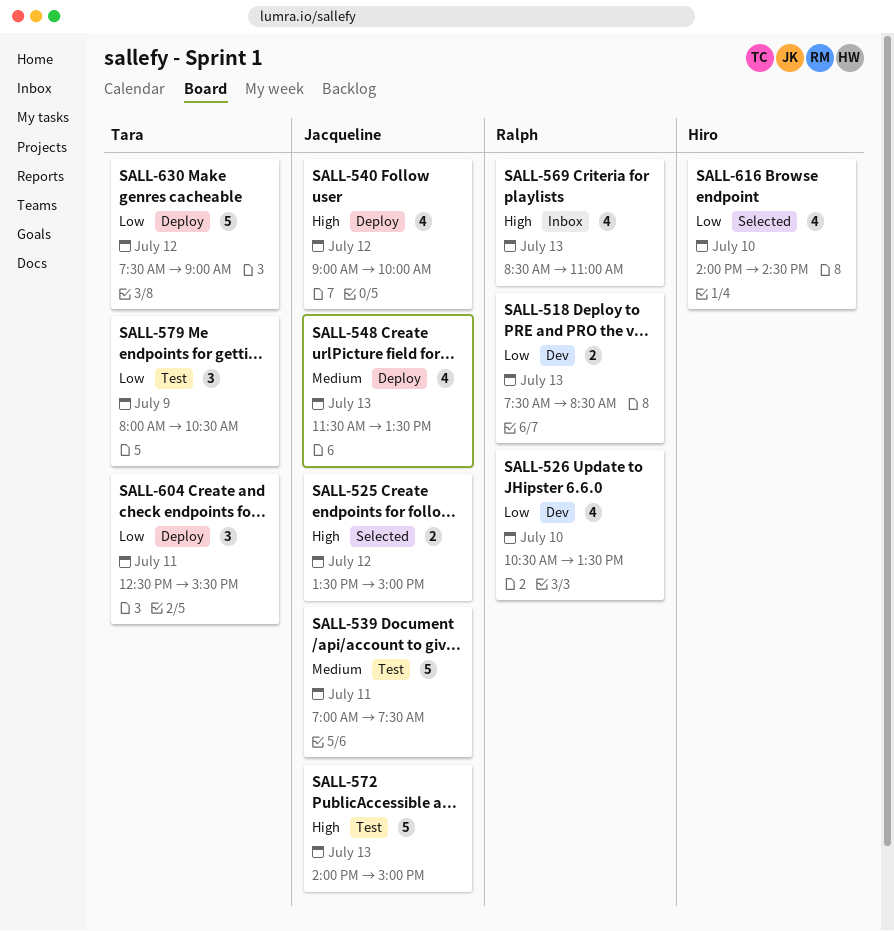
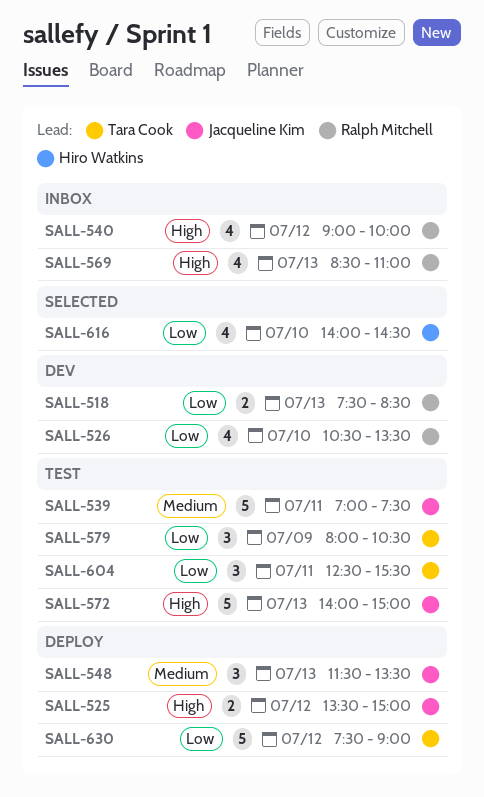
SALL-525, status: Selected -> Deploy
SALL-540, status: Deploy -> Inbox
SALL-540, owner: Jacqueline Kim -> Ralph Mitchell
SALL-548, estimate: 4 -> 3
SALL-604, status: Deploy -> Test

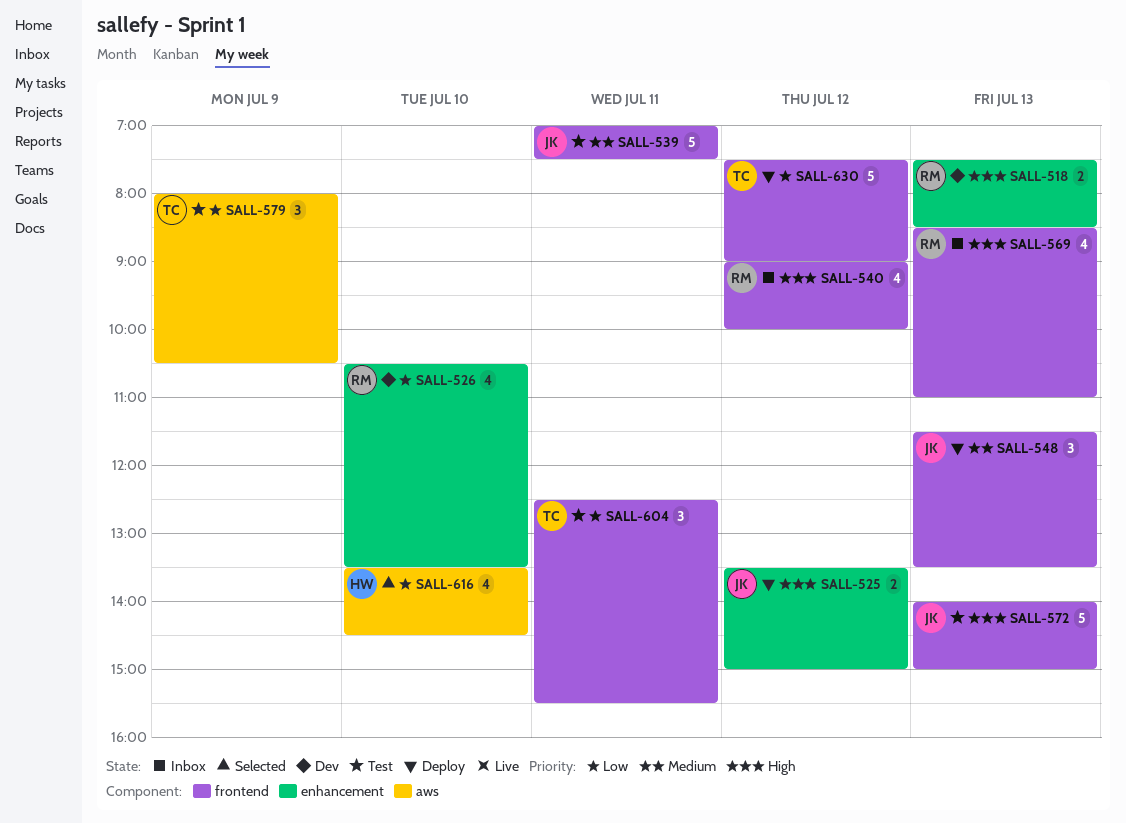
SALL-518, priority: Low -> High
SALL-616, begins: 14:00 -> 13:30

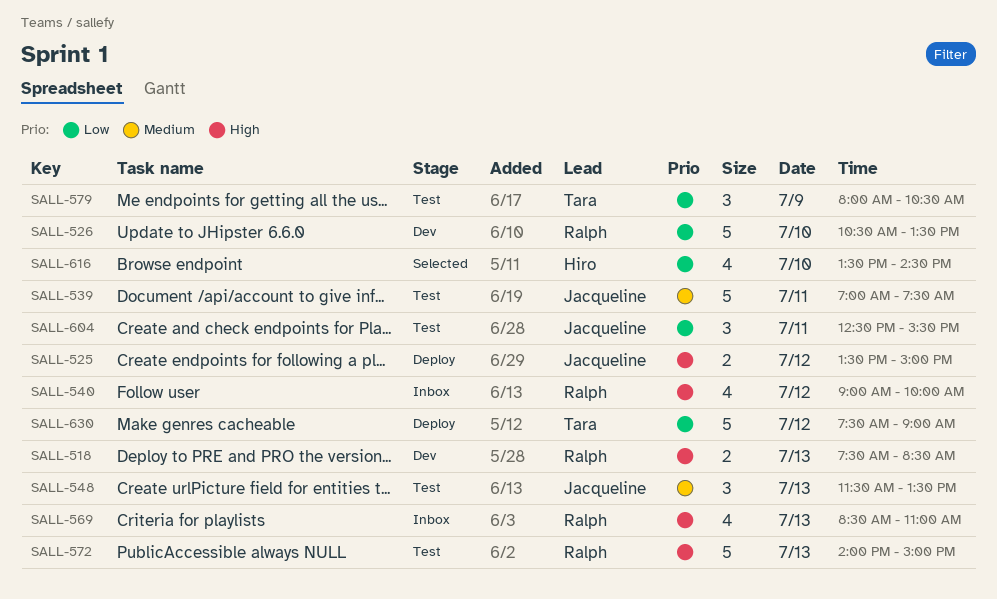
SALL-526, estimate: 4 -> 5
SALL-548, status: Deploy -> Test
SALL-572, owner: Jacqueline -> Ralph
SALL-604, owner: Tara -> Jacqueline

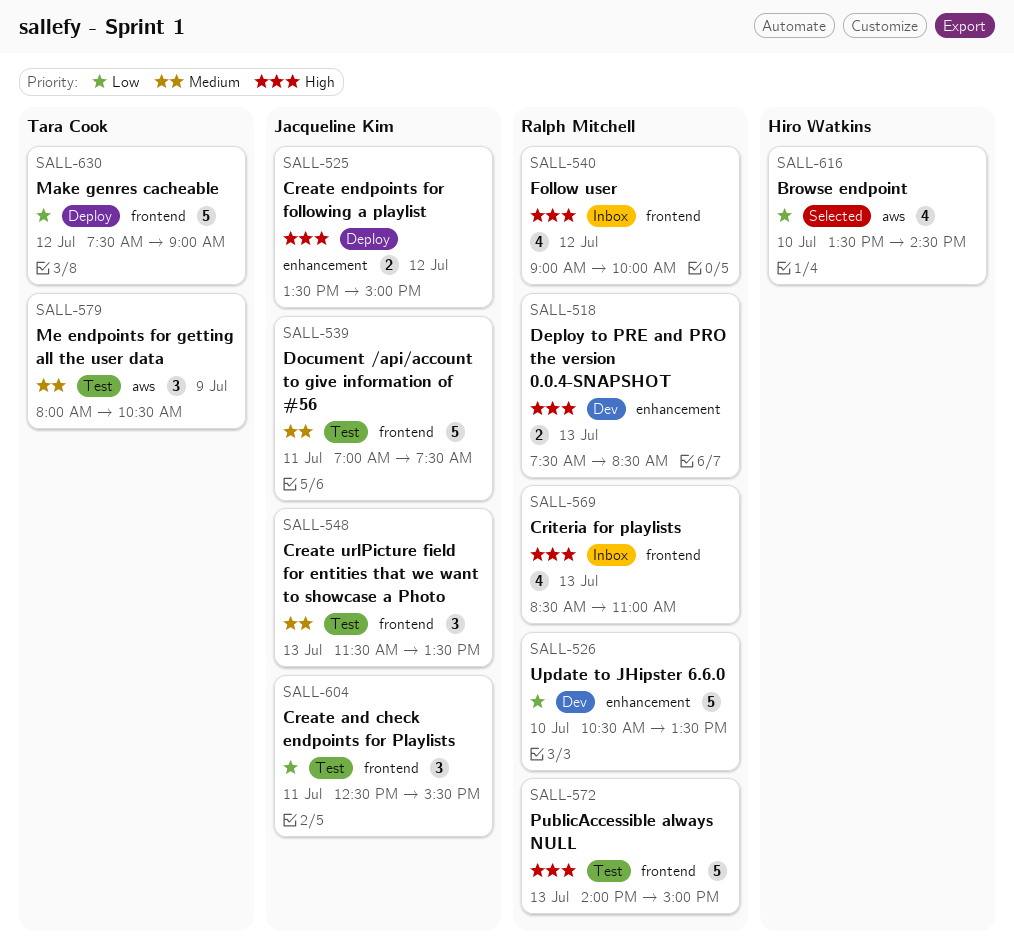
SALL-579, priority: Low -> Medium

